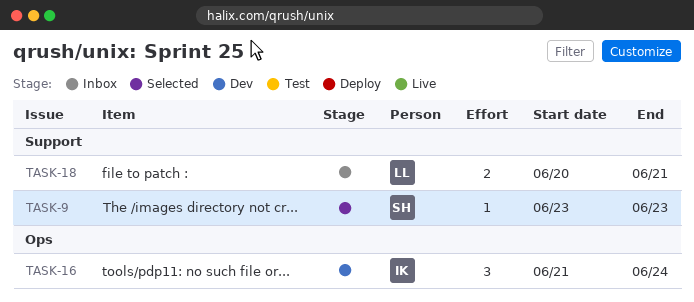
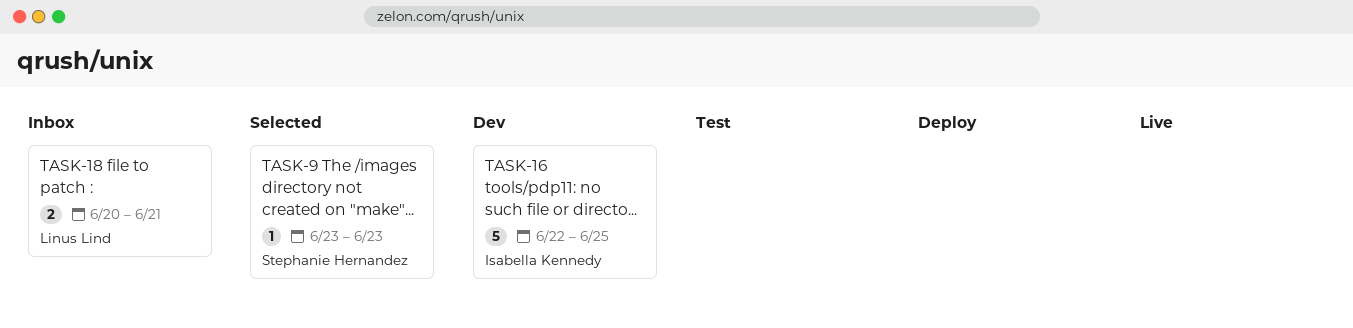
TASK-16, estimate: 3 -> 5
TASK-16, start: Jun 21 -> Jun 22
TASK-16, due: Jun 24 -> Jun 25

